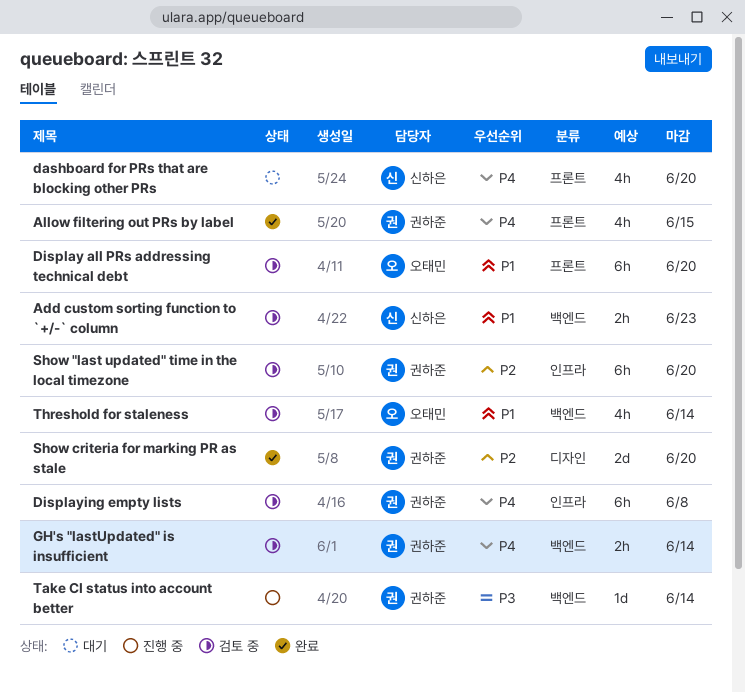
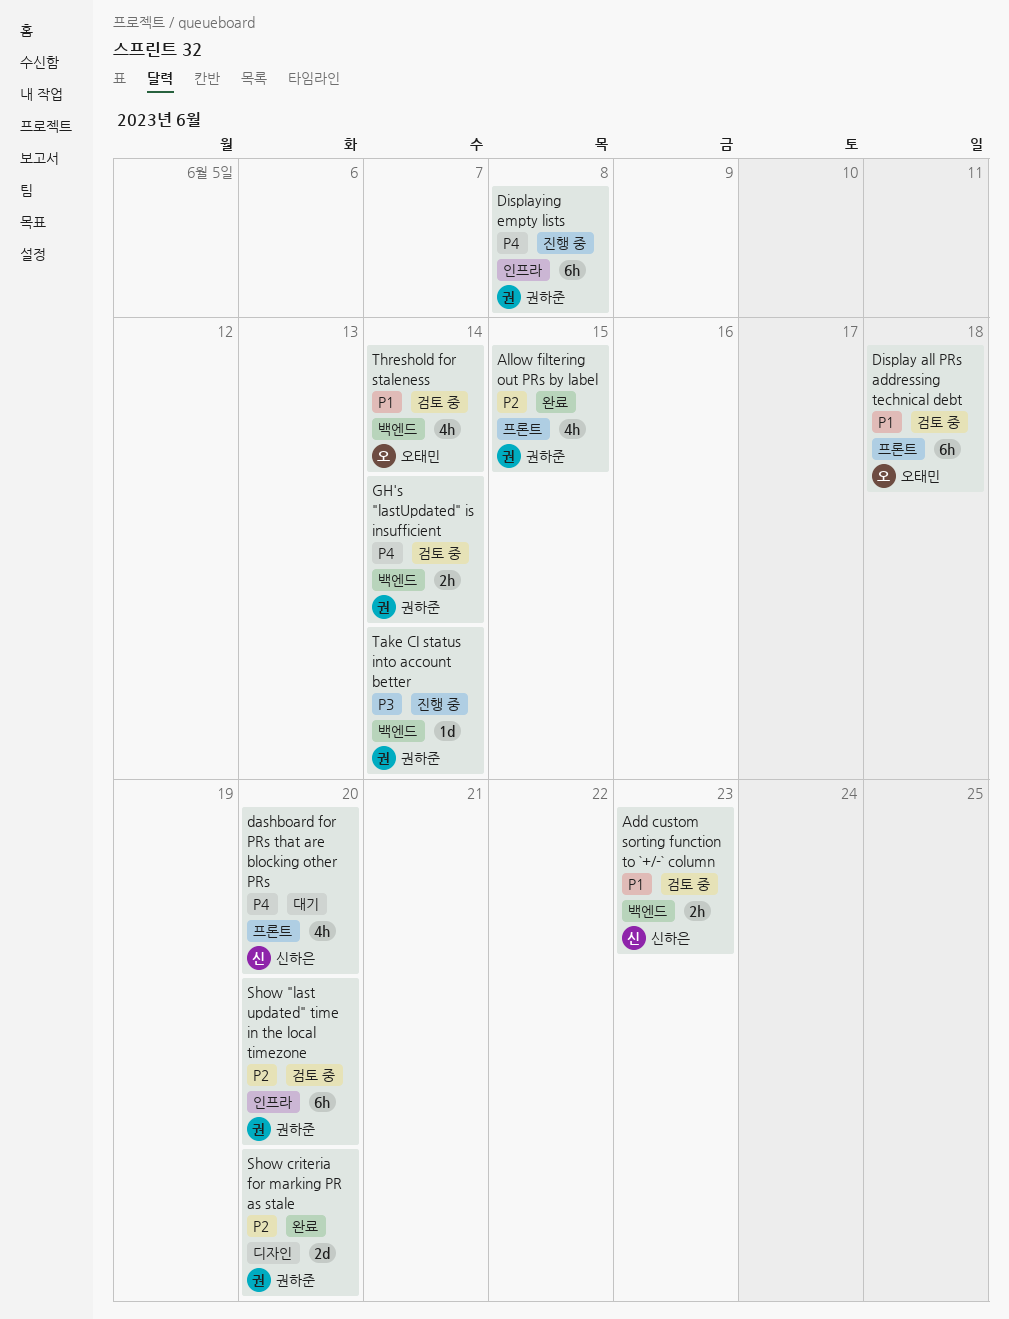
Allow filtering out PRs by label, priority: P4 -> P2
Display all PRs addressing technical debt, due: Jun 20 -> Jun 18
Displaying empty lists, status: 검토 중 -> 진행 중

